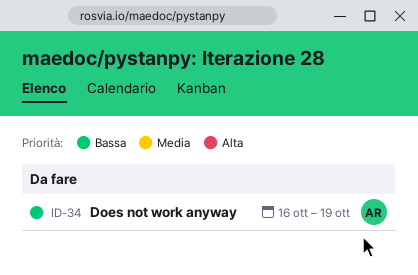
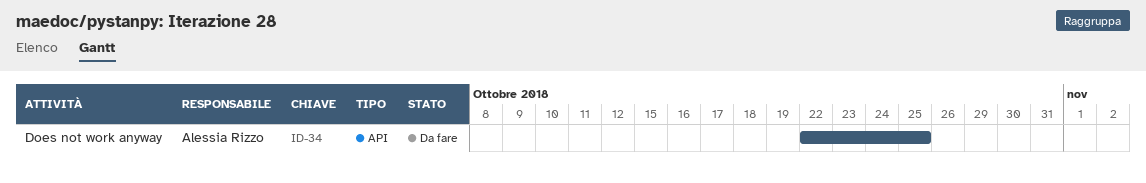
ID-34, start: Oct 16 -> Oct 22
ID-34, due: Oct 19 -> Oct 25

